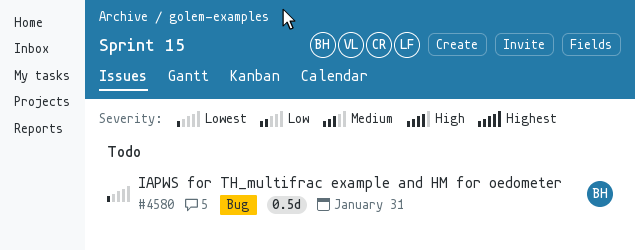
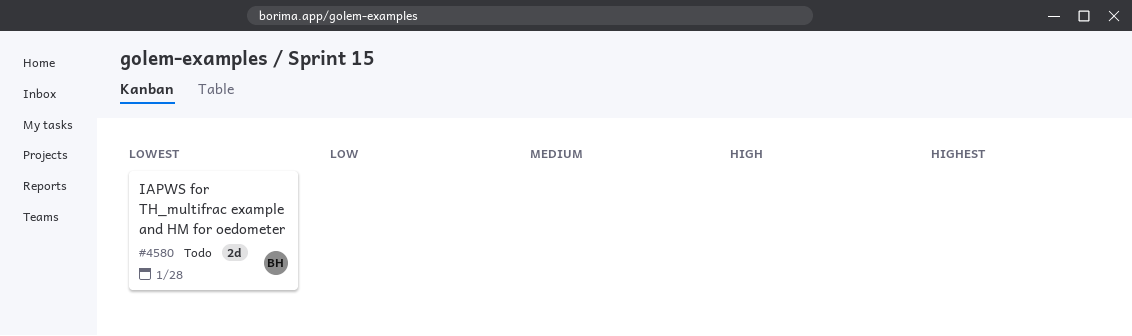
#4580, estimate: 0.5d -> 2d
#4580, due: Jan 31 -> Jan 28

